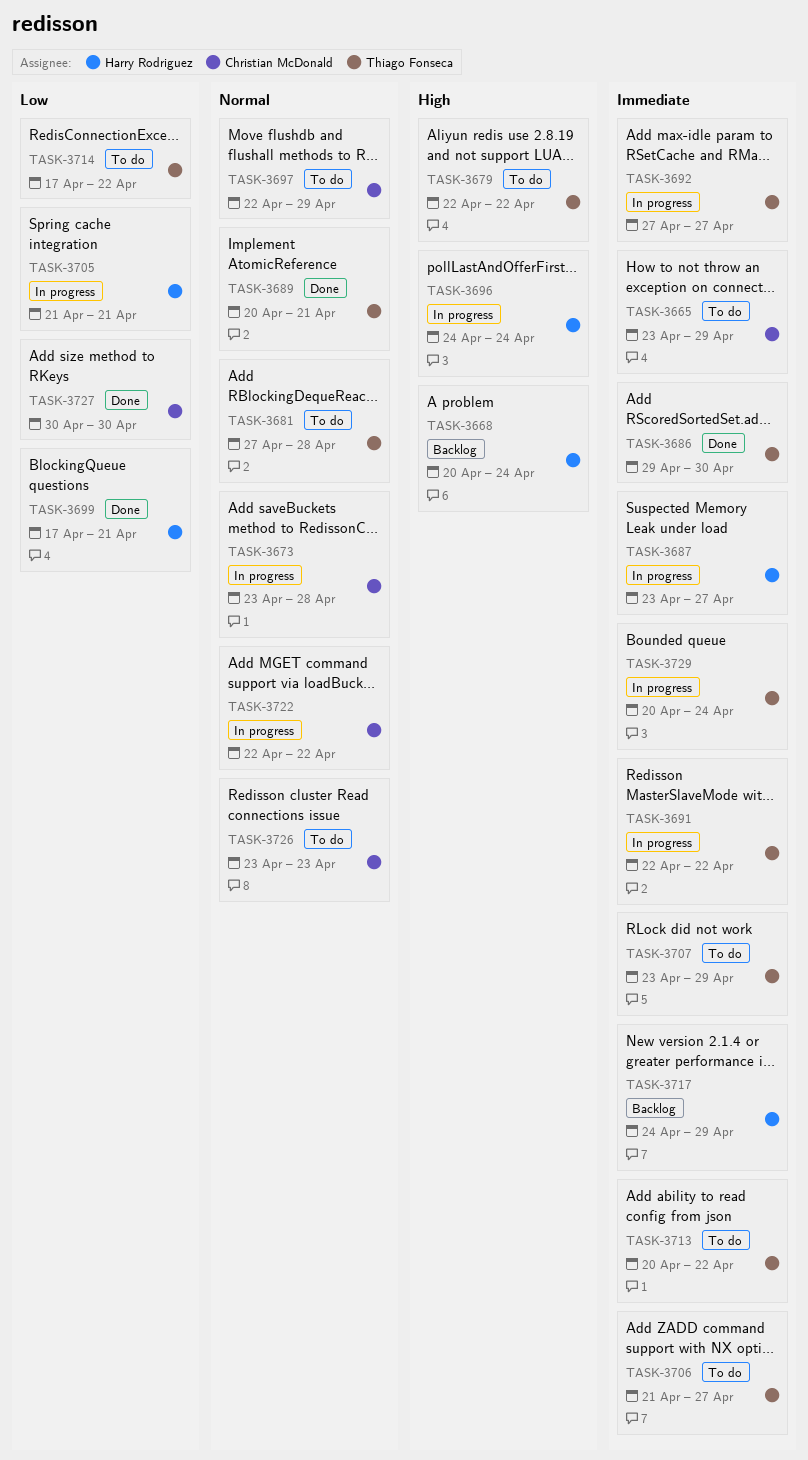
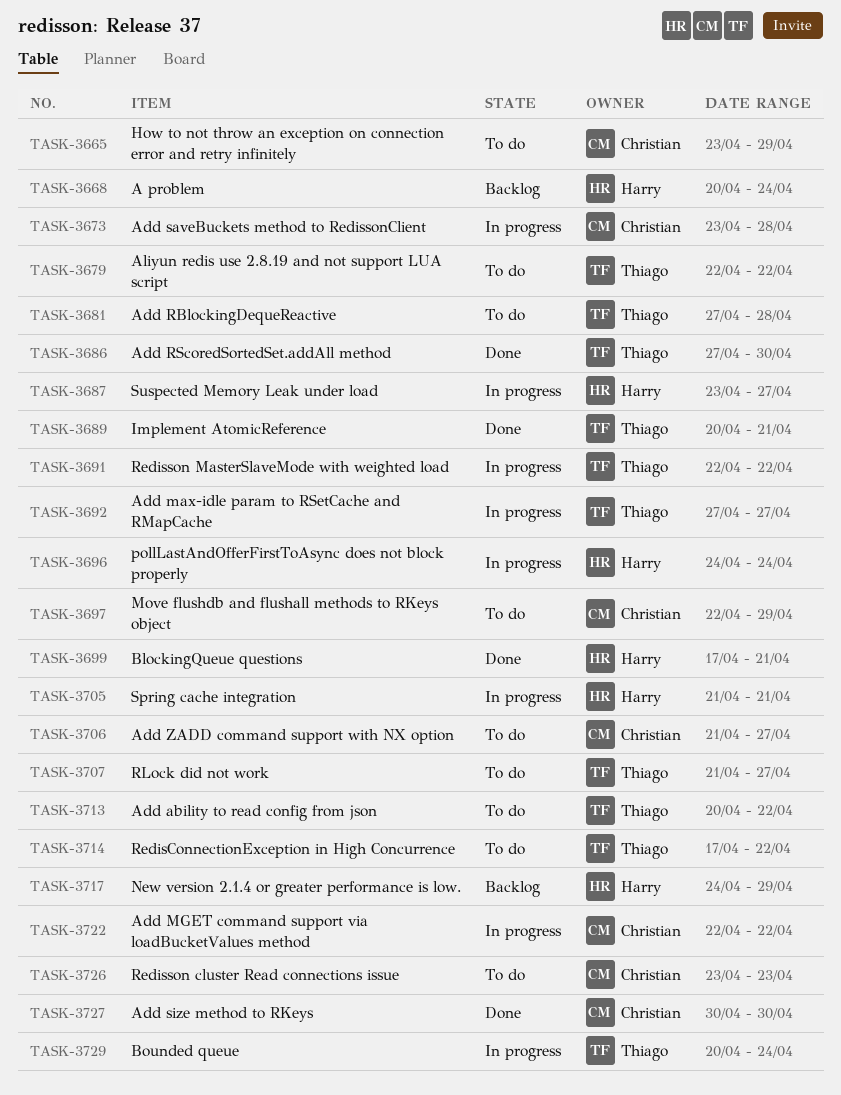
TASK-3686, start: Apr 29 -> Apr 27
TASK-3706, owner: Thiago Fonseca -> Christian McDonald
TASK-3707, start: Apr 23 -> Apr 21
TASK-3707, due: Apr 29 -> Apr 27

